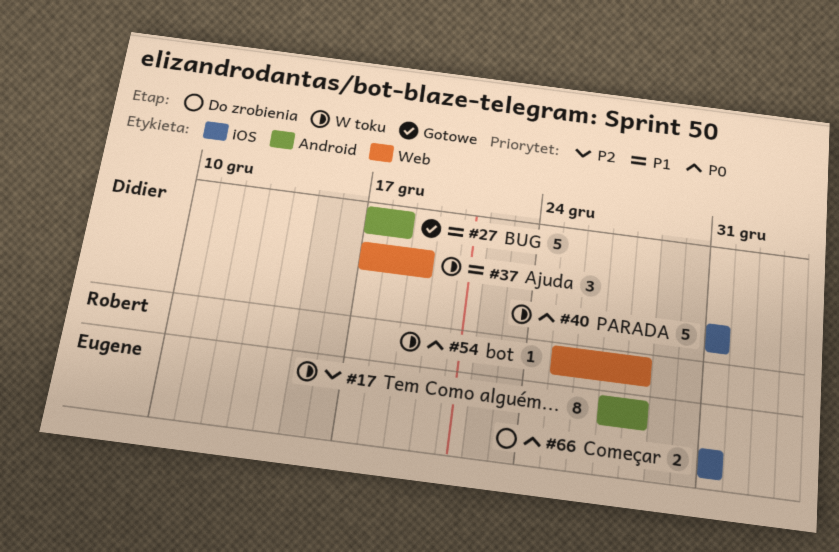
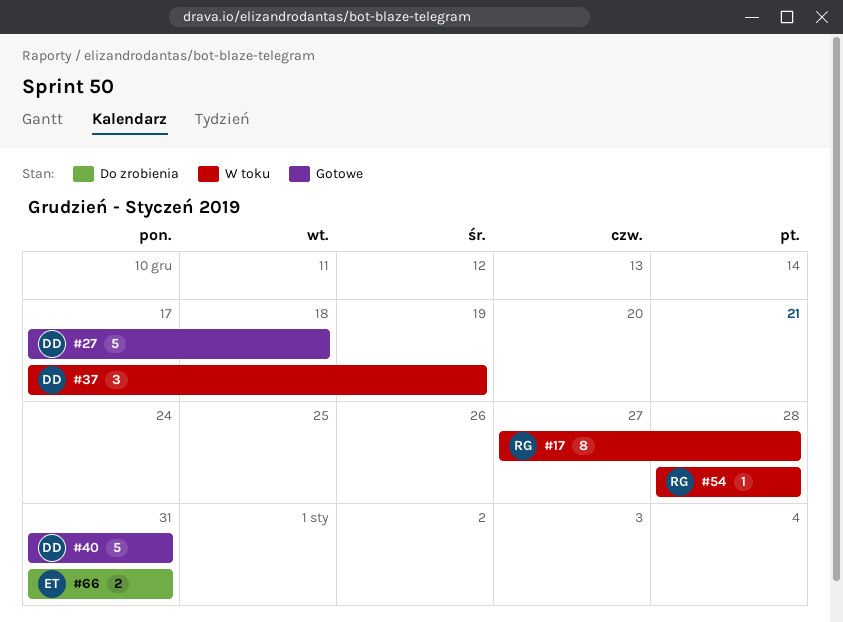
#17, owner: Eugene -> Robert
#40, status: W toku -> Gotowe
#54, start: Dec 25 -> Dec 28

